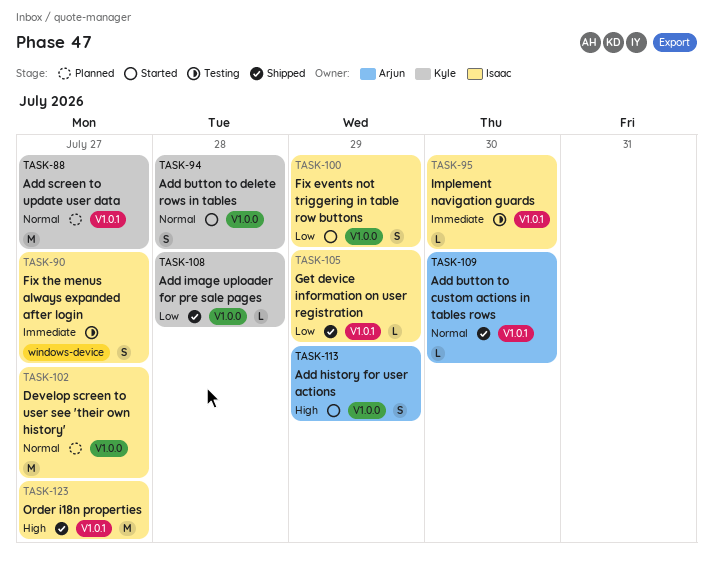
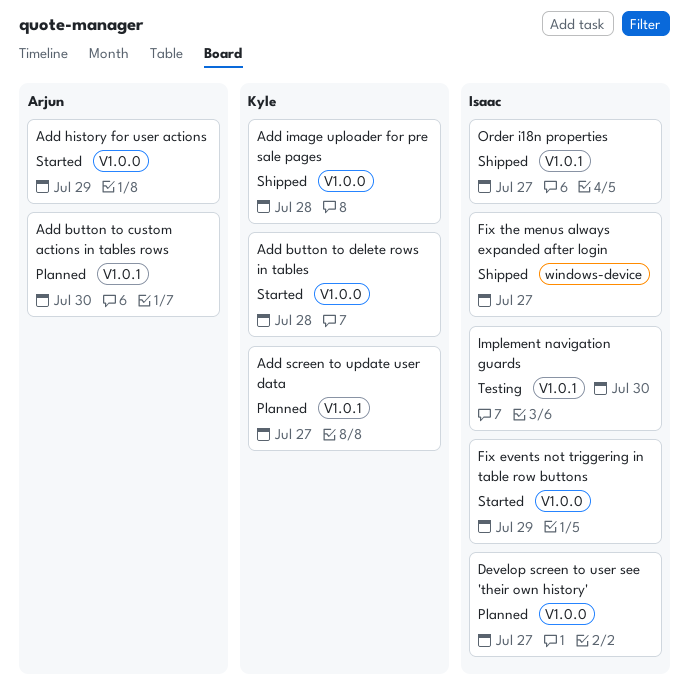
Add button to custom actions in tables rows, status: Shipped -> Planned
Fix the menus always expanded after login, status: Testing -> Shipped
Get device information on user registration: present -> none

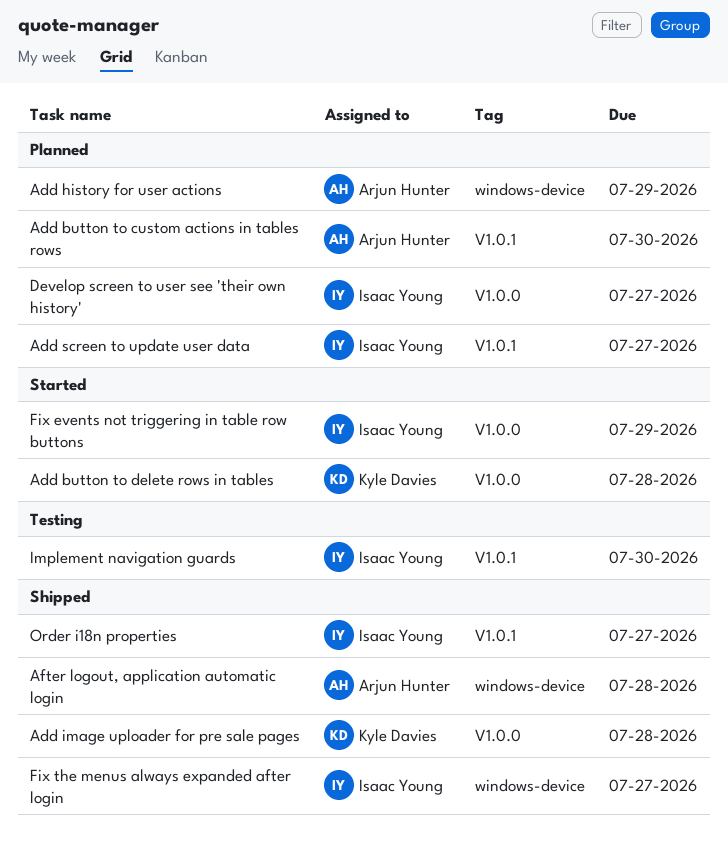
Add history for user actions, status: Started -> Planned
Add history for user actions, label: V1.0.0 -> windows-device
Add screen to update user data, owner: Kyle Davies -> Isaac Young
After logout, application automatic login: none -> present

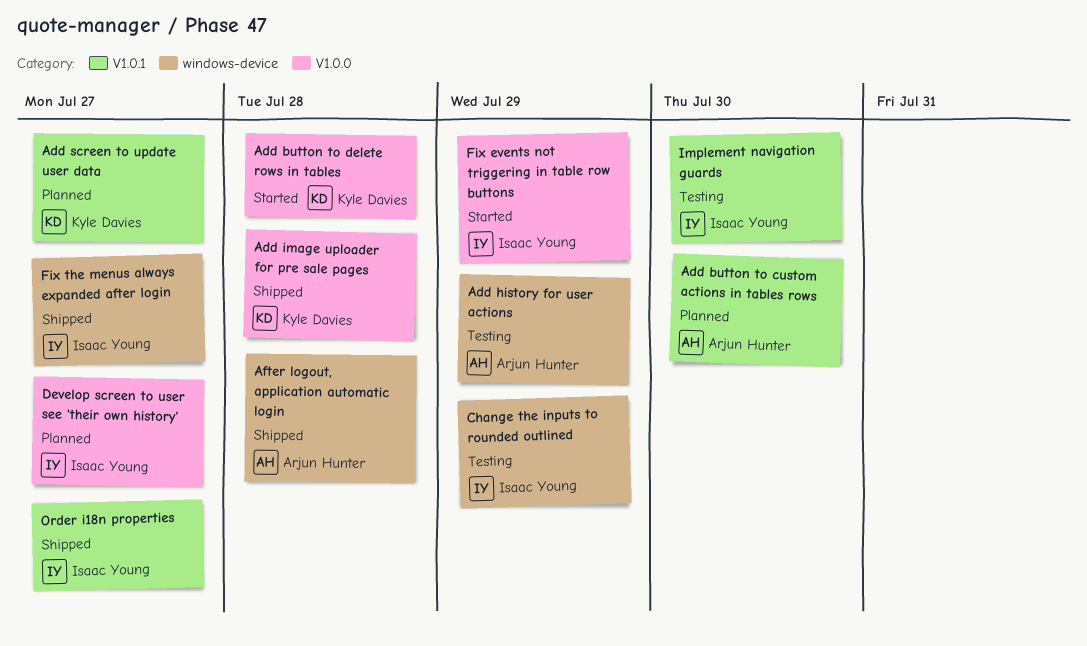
Add history for user actions, status: Planned -> Testing
Add screen to update user data, owner: Isaac Young -> Kyle Davies
Change the inputs to rounded outlined: none -> present

